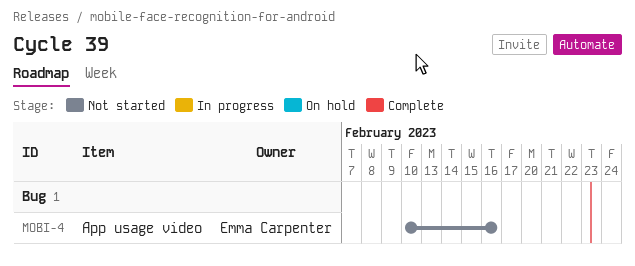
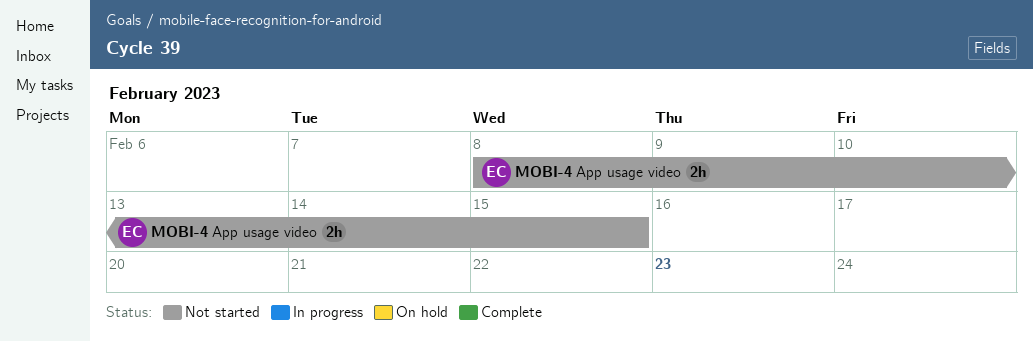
MOBI-4, start: Feb 10 -> Feb 8
MOBI-4, due: Feb 16 -> Feb 15

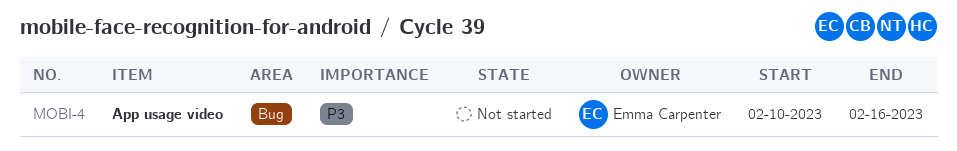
MOBI-4, start: Feb 8 -> Feb 10
MOBI-4, due: Feb 15 -> Feb 16

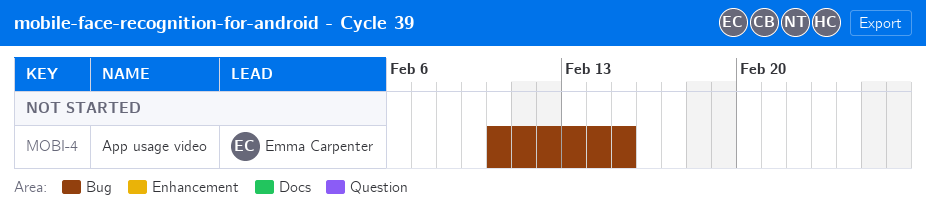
MOBI-4, due: Feb 16 -> Feb 15

